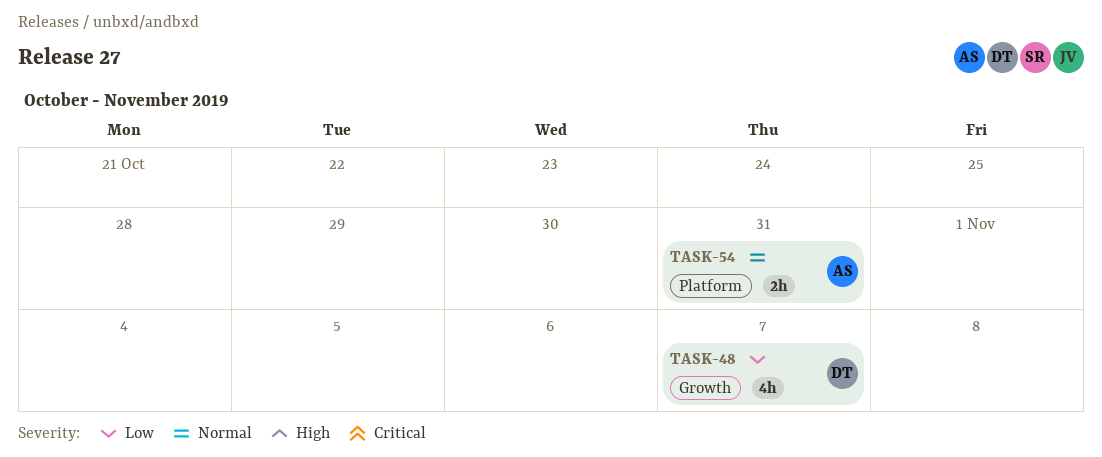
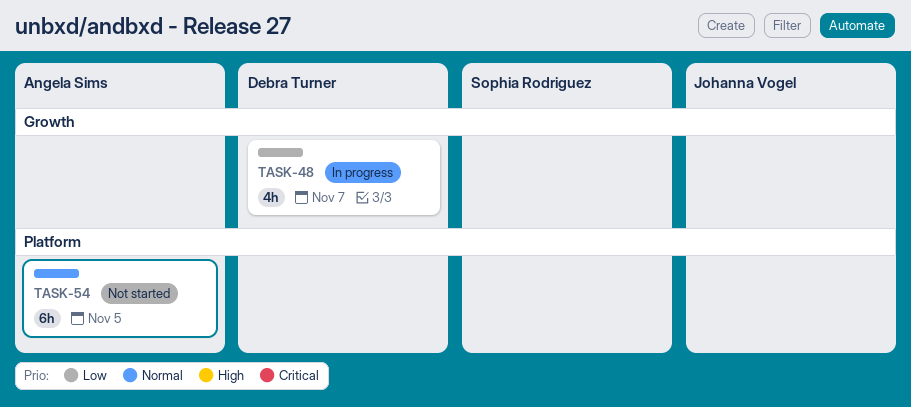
TASK-54, estimate: 2h -> 6h
TASK-54, due: Oct 31 -> Nov 5

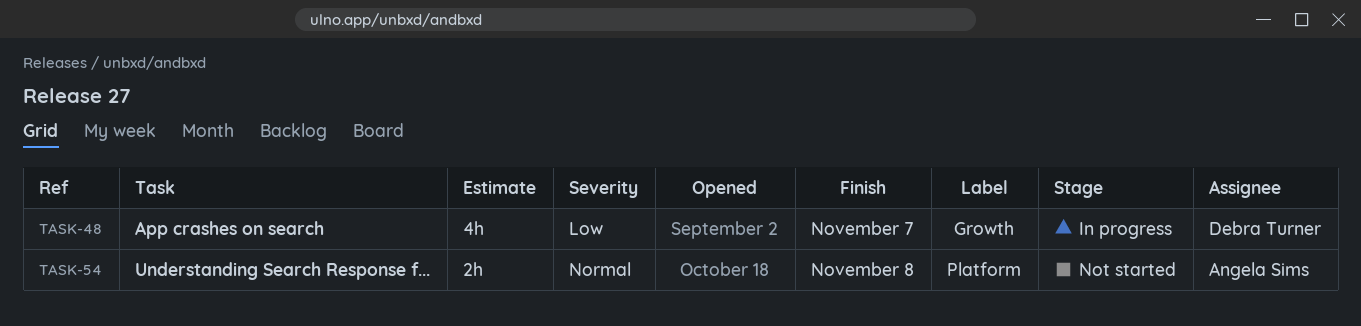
TASK-54, estimate: 6h -> 2h
TASK-54, due: Nov 5 -> Nov 8

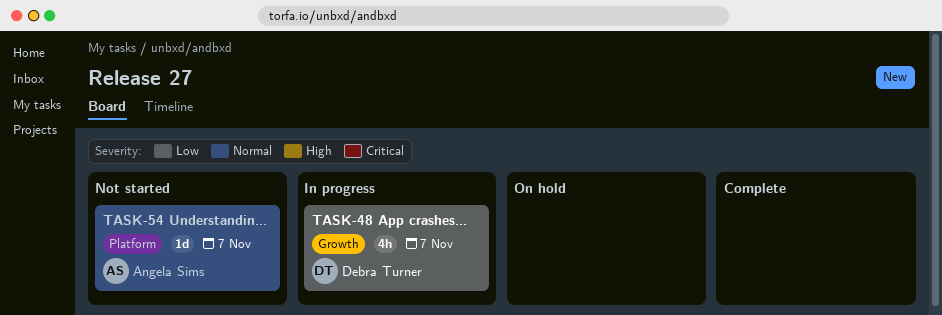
TASK-54, estimate: 2h -> 1d
TASK-54, due: Nov 8 -> Nov 7

